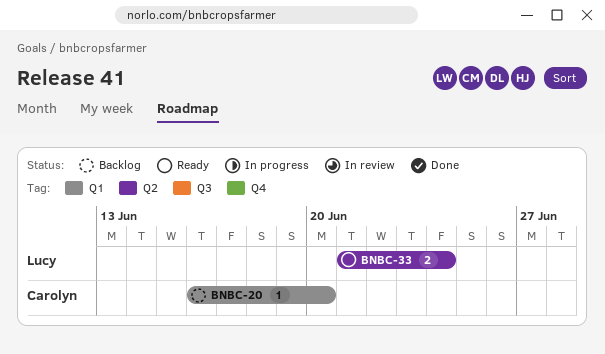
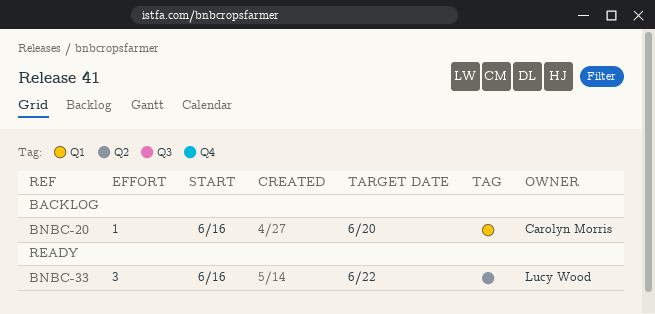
BNBC-33, estimate: 2 -> 3
BNBC-33, start: Jun 21 -> Jun 16
BNBC-33, due: Jun 24 -> Jun 22

